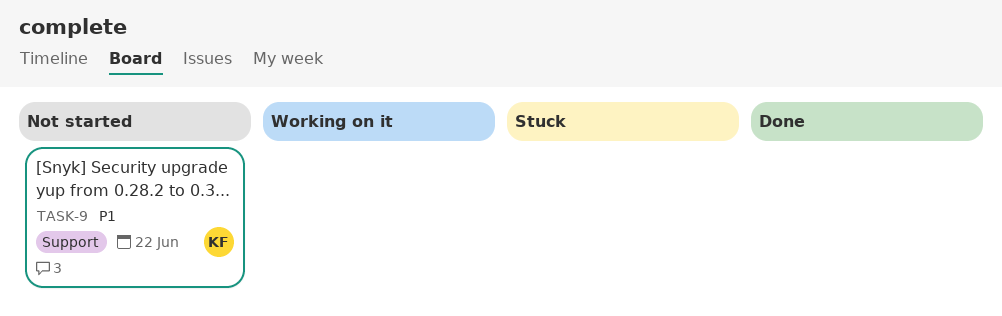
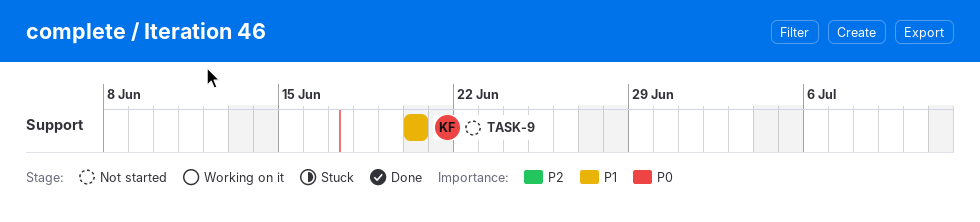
TASK-9, due: Jun 22 -> Jun 20

